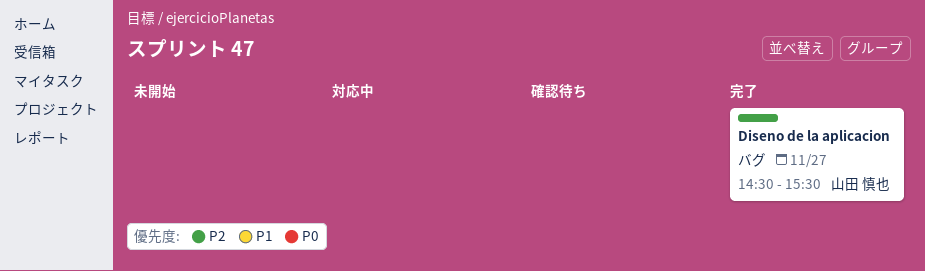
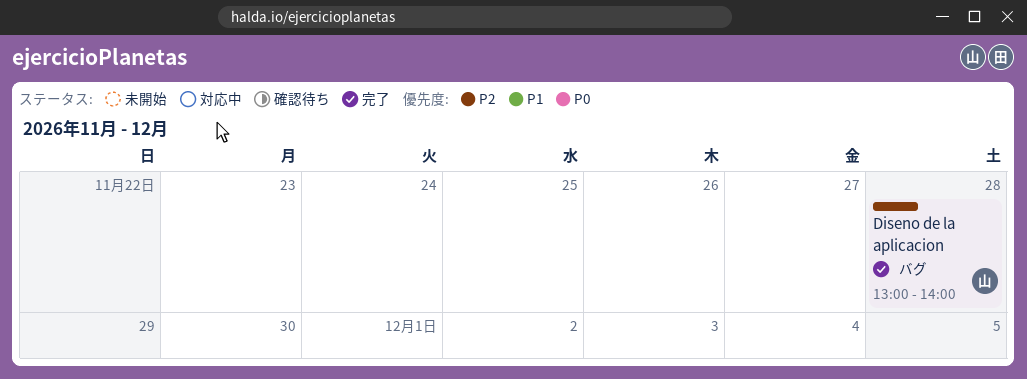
Diseno de la aplicacion, day: Nov 27 -> Nov 28
Diseno de la aplicacion, begins: 14:30 -> 13:00
Diseno de la aplicacion, ends: 15:30 -> 14:00

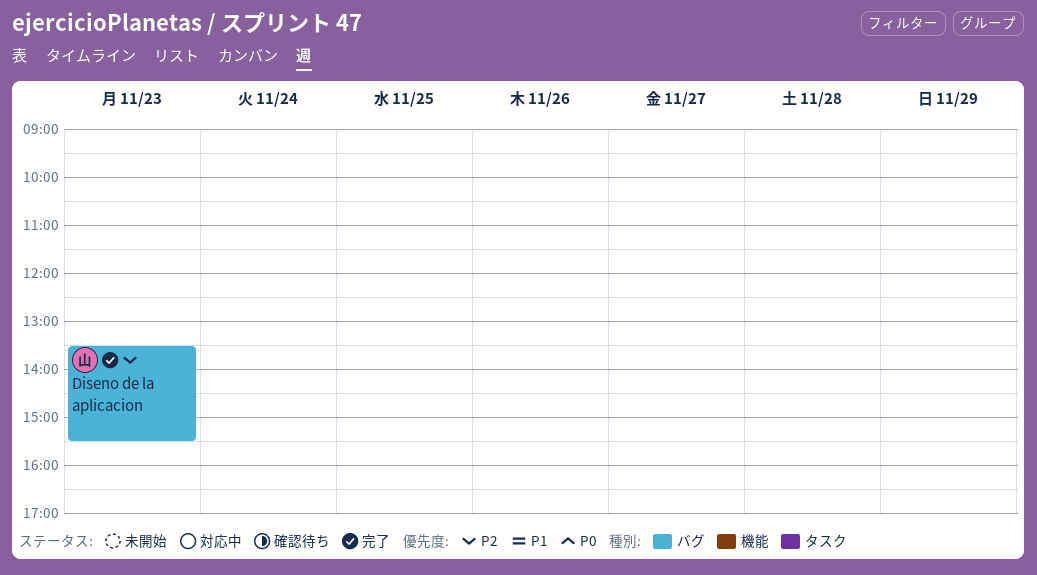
Diseno de la aplicacion, day: Nov 28 -> Nov 23
Diseno de la aplicacion, begins: 13:00 -> 13:30
Diseno de la aplicacion, ends: 14:00 -> 15:30

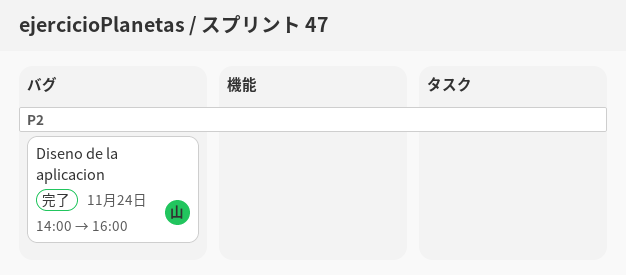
Diseno de la aplicacion, day: Nov 23 -> Nov 24
Diseno de la aplicacion, begins: 13:30 -> 14:00
Diseno de la aplicacion, ends: 15:30 -> 16:00

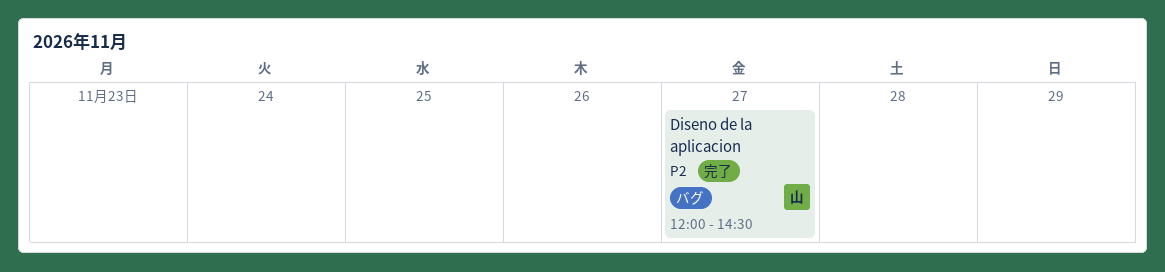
Diseno de la aplicacion, day: Nov 24 -> Nov 27
Diseno de la aplicacion, begins: 14:00 -> 12:00
Diseno de la aplicacion, ends: 16:00 -> 14:30

